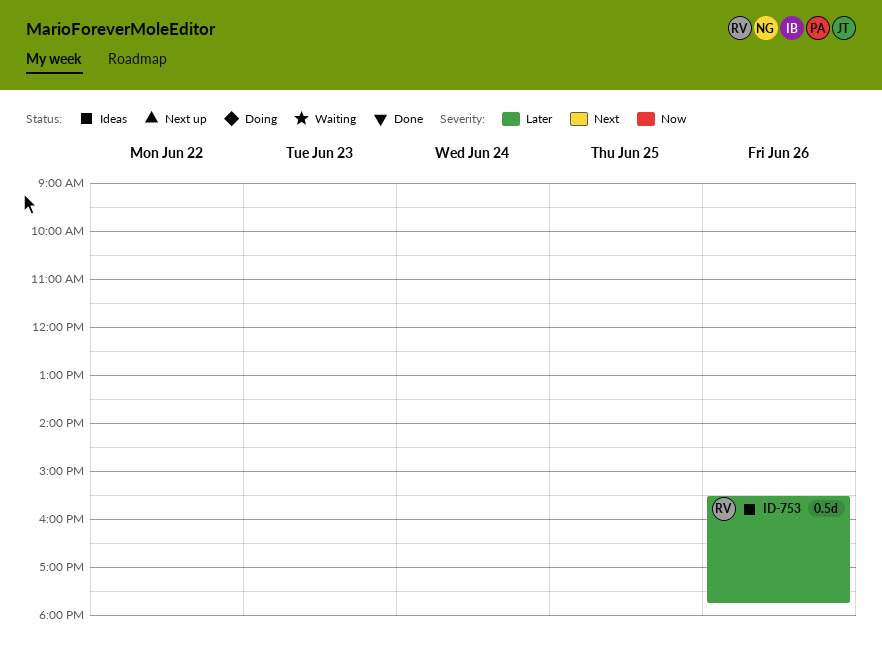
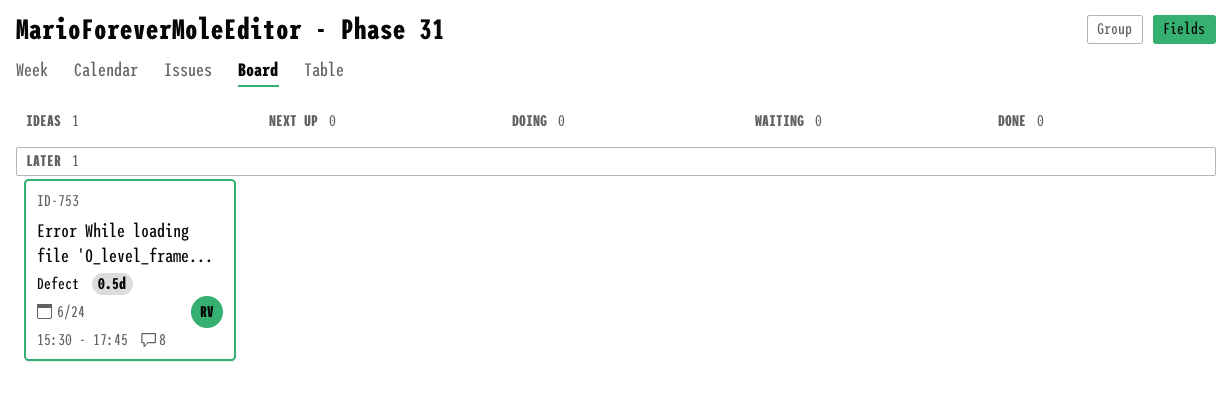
ID-753, day: Jun 26 -> Jun 24

